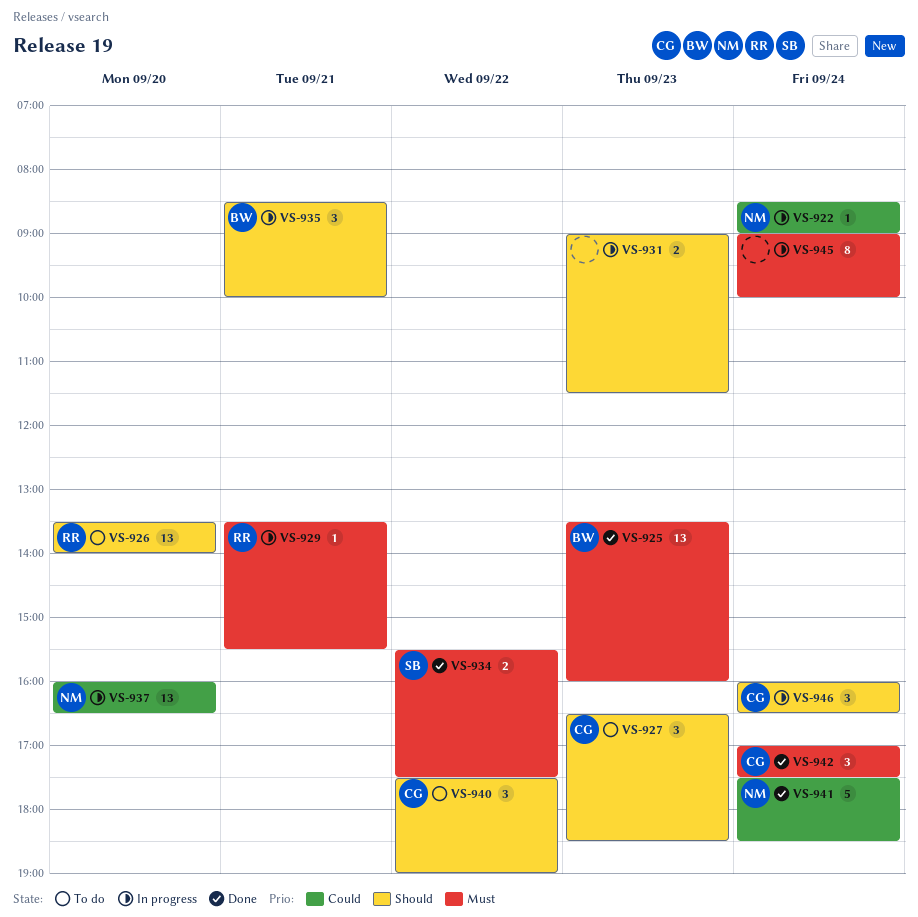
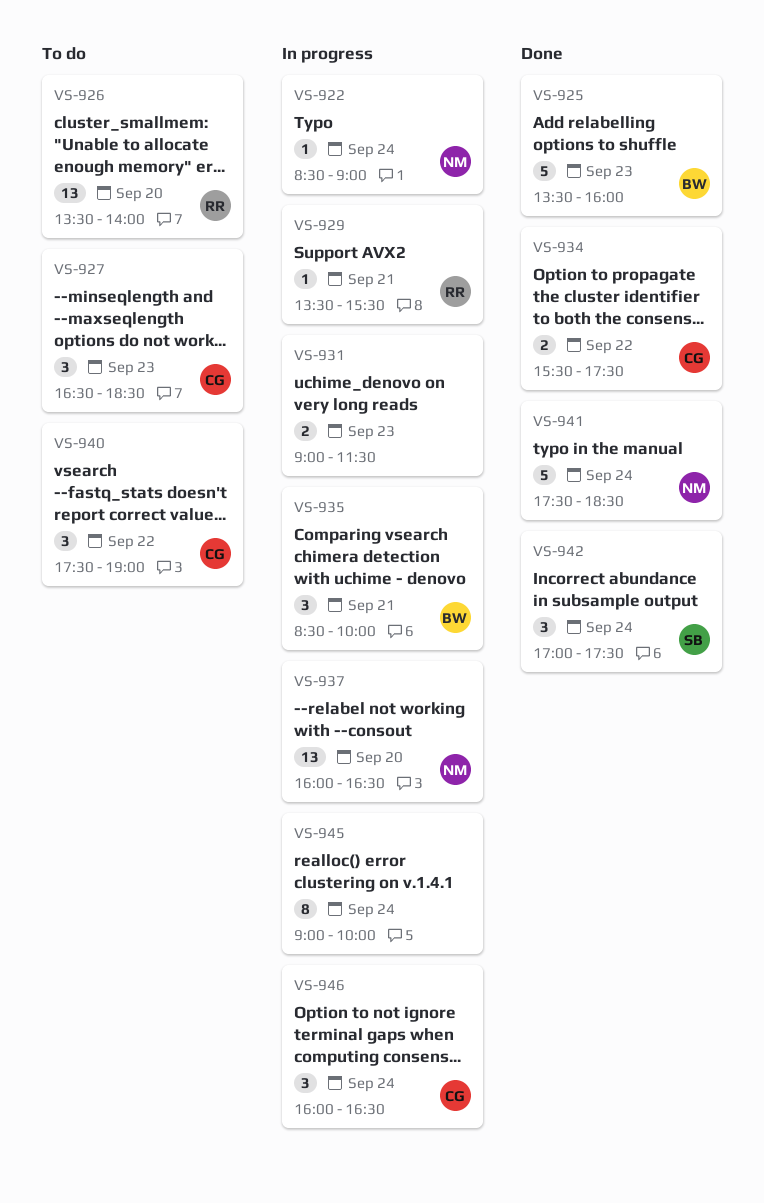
VS-925, estimate: 13 -> 5
VS-934, owner: SB -> CG
VS-942, owner: CG -> SB

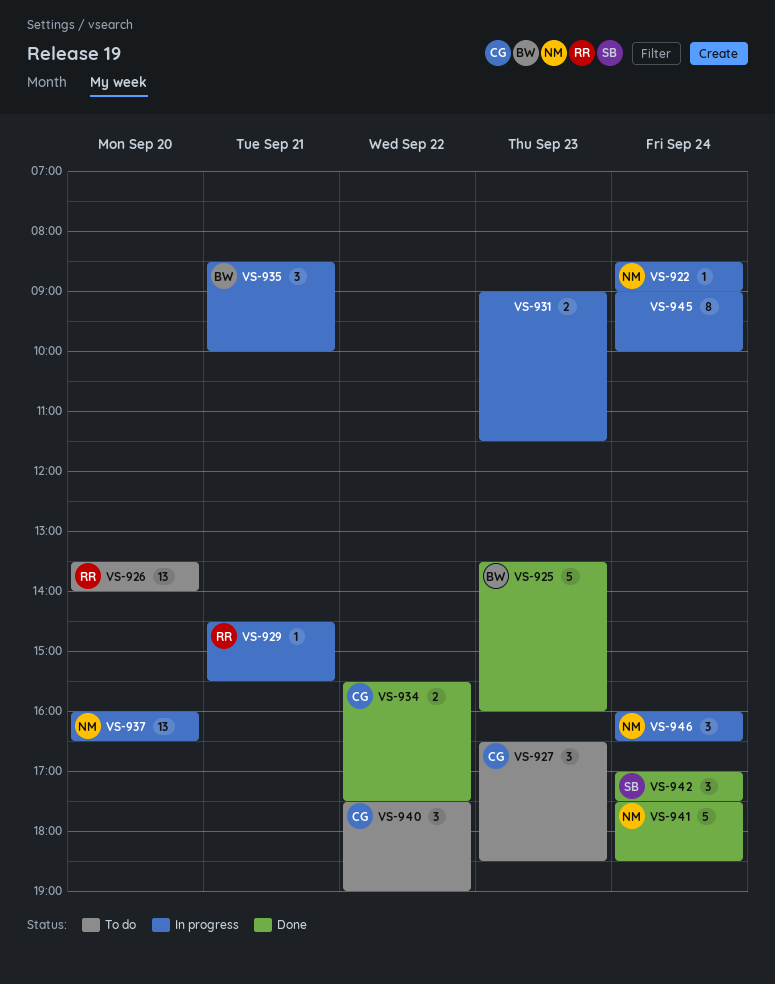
VS-929, begins: 13:30 -> 14:30
VS-946, owner: CG -> NM

